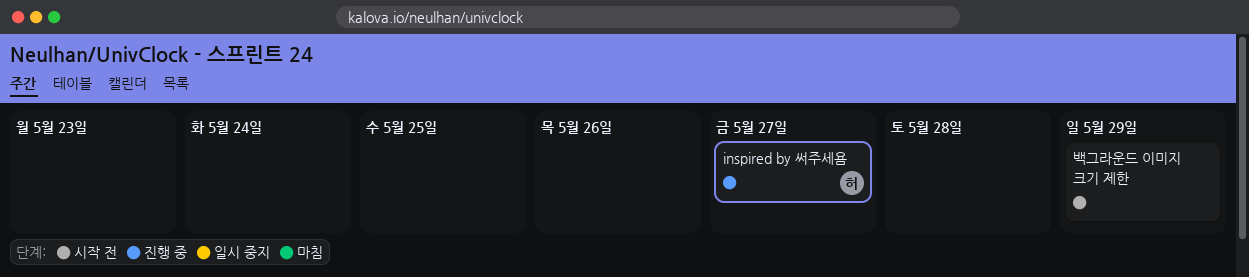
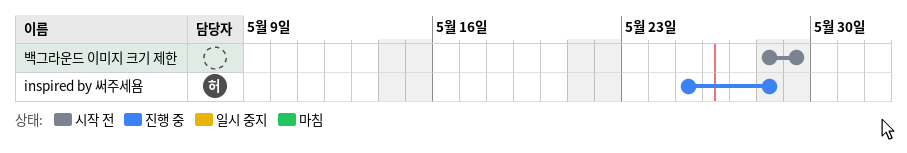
inspired by 써주세욤, due: May 27 -> May 28

